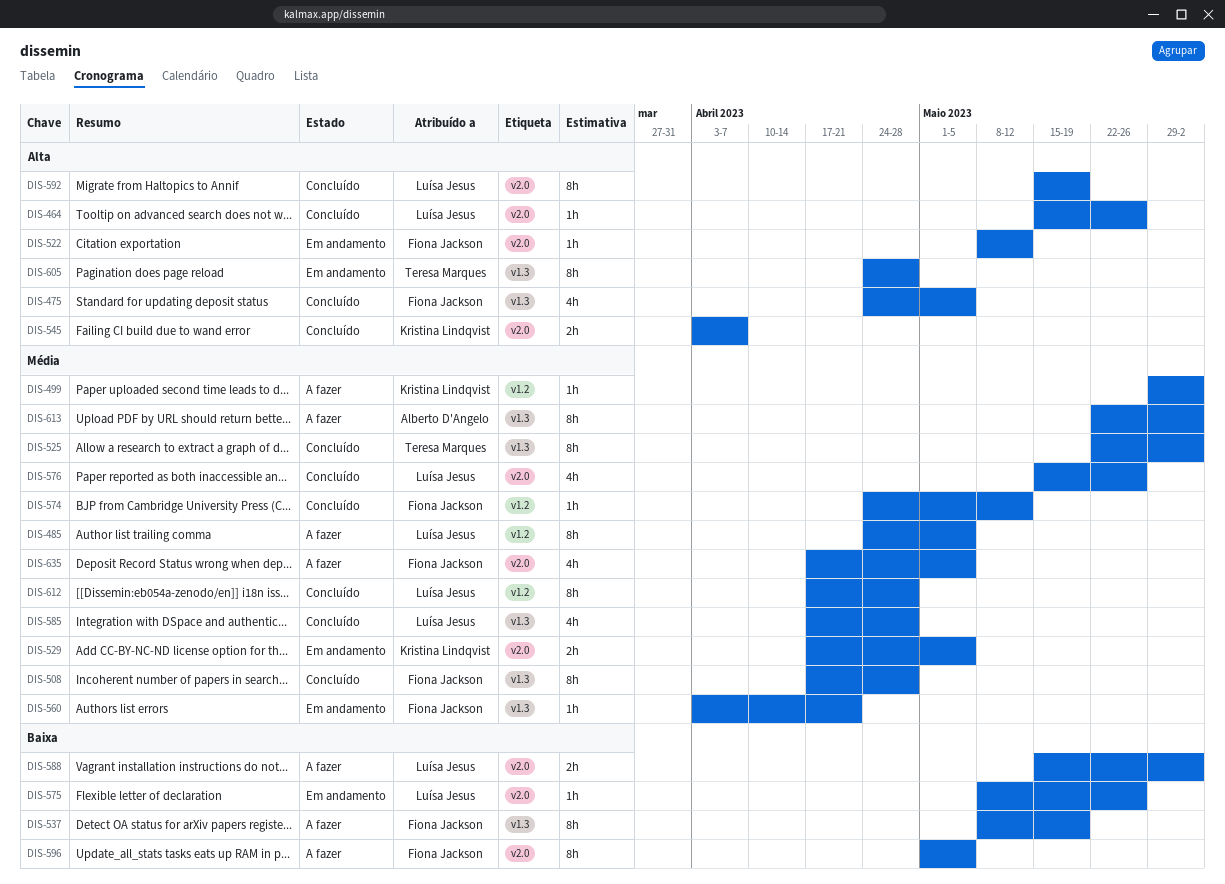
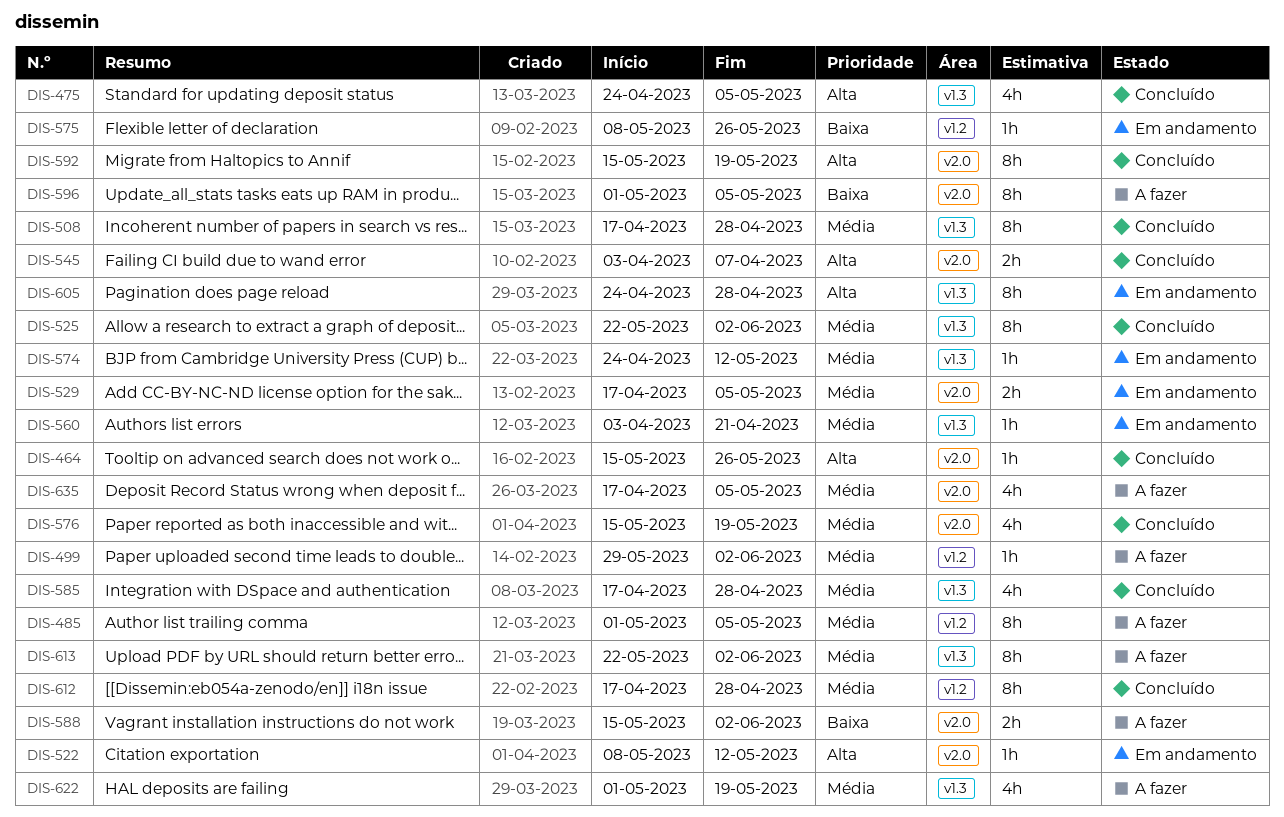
DIS-485, start: Apr 24 -> May 1
DIS-537: present -> none
DIS-574, status: Concluído -> Em andamento
DIS-574, label: v1.2 -> v1.3
DIS-575, label: v2.0 -> v1.2
DIS-576, due: May 26 -> May 19
DIS-622: none -> present

